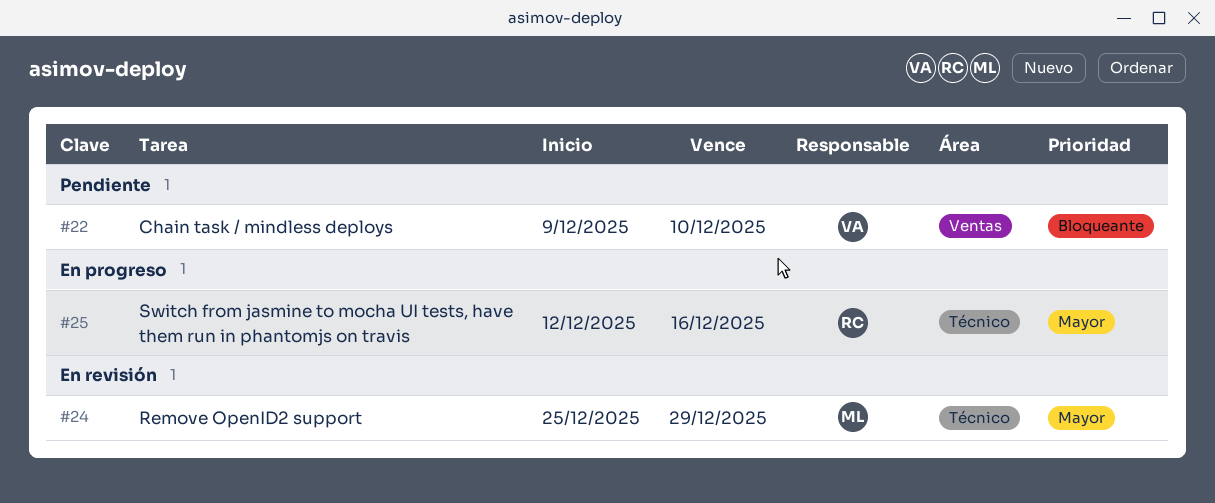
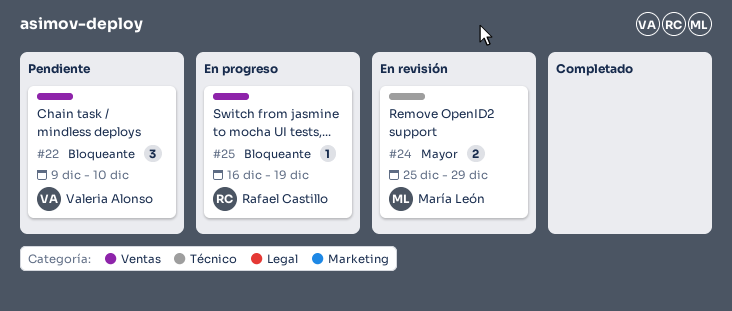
#25, priority: Mayor -> Bloqueante
#25, label: Técnico -> Ventas
#25, start: Dec 12 -> Dec 16
#25, due: Dec 16 -> Dec 19

